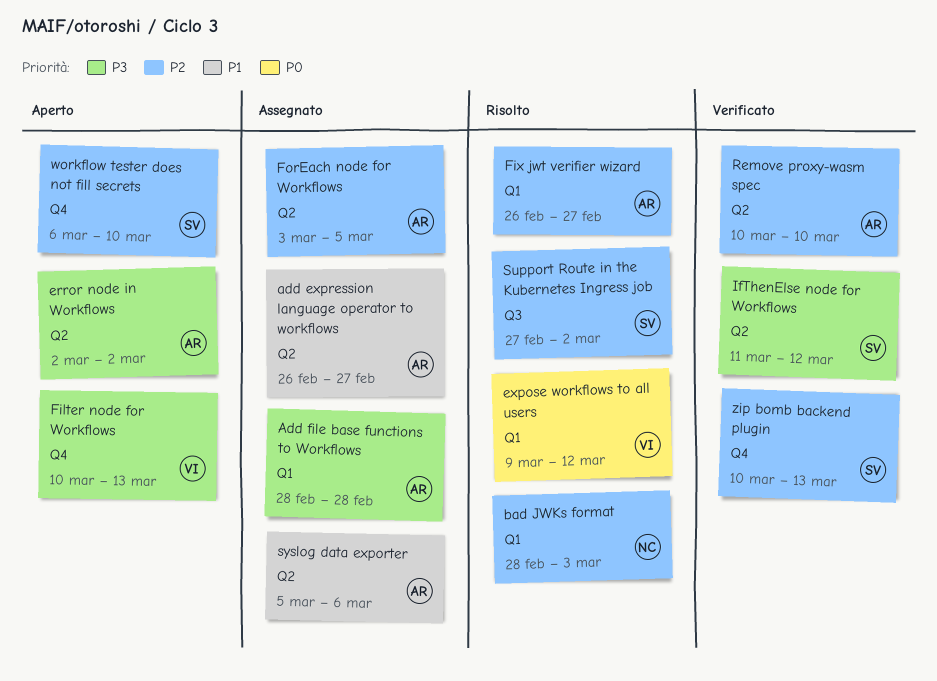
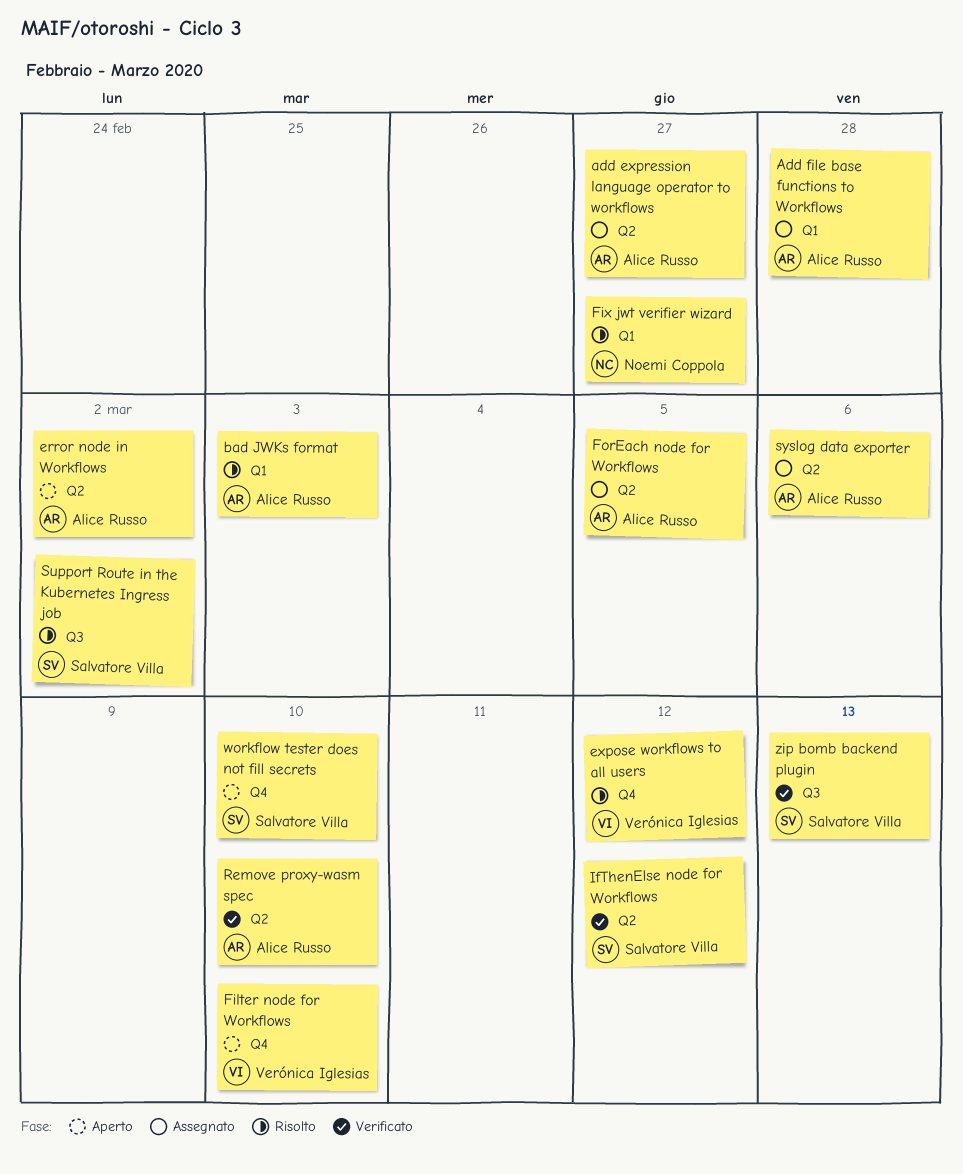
bad JWKs format, owner: Noemi Coppola -> Alice Russo
expose workflows to all users, label: Q1 -> Q4
Filter node for Workflows, due: Mar 13 -> Mar 10
Fix jwt verifier wizard, owner: Alice Russo -> Noemi Coppola
zip bomb backend plugin, label: Q4 -> Q3

